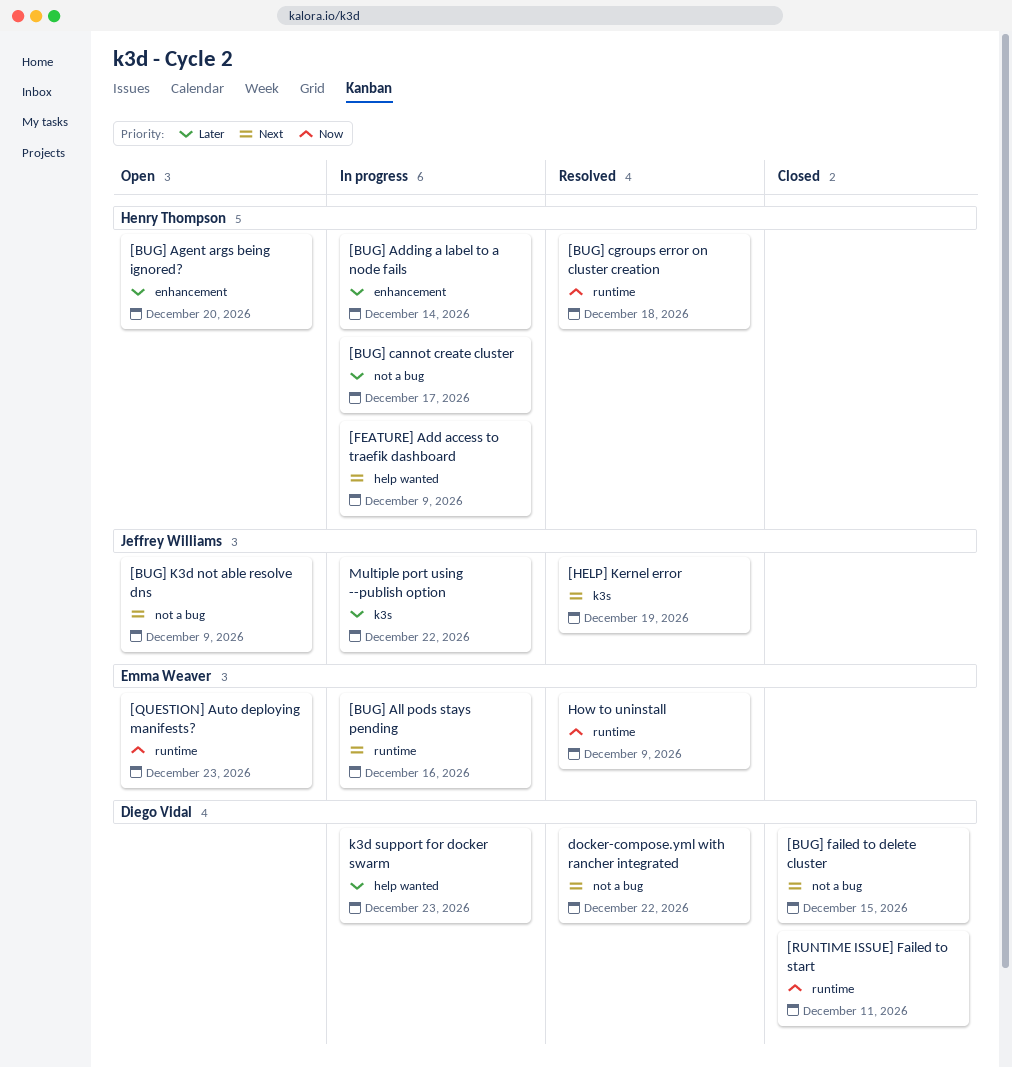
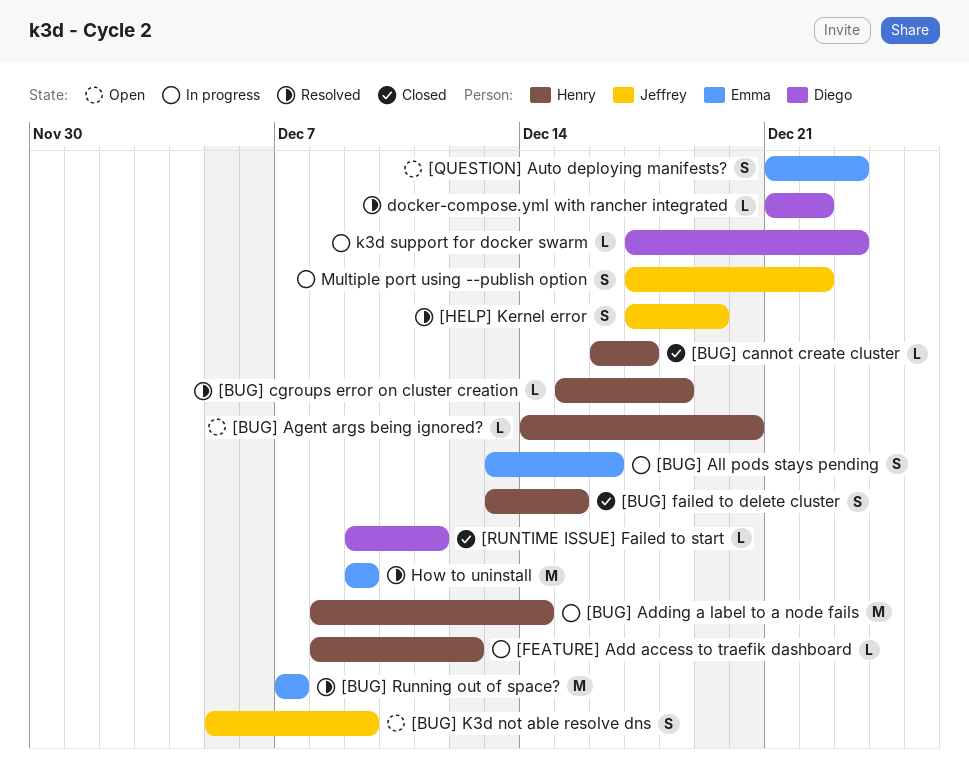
[BUG] cannot create cluster, status: In progress -> Closed
[BUG] failed to delete cluster, owner: Diego Vidal -> Henry Thompson
[BUG] Running out of space?: none -> present
[FEATURE] Add access to traefik dashboard, due: Dec 9 -> Dec 12

